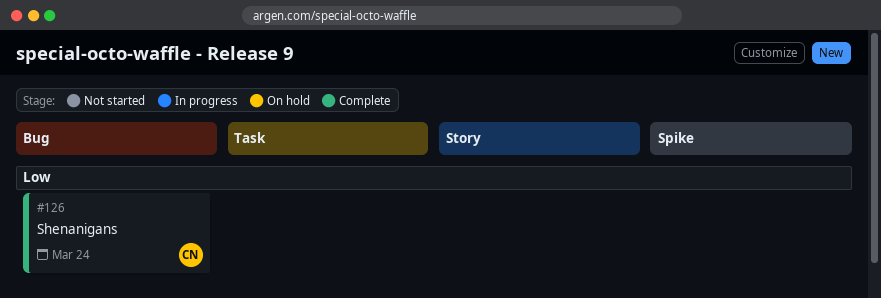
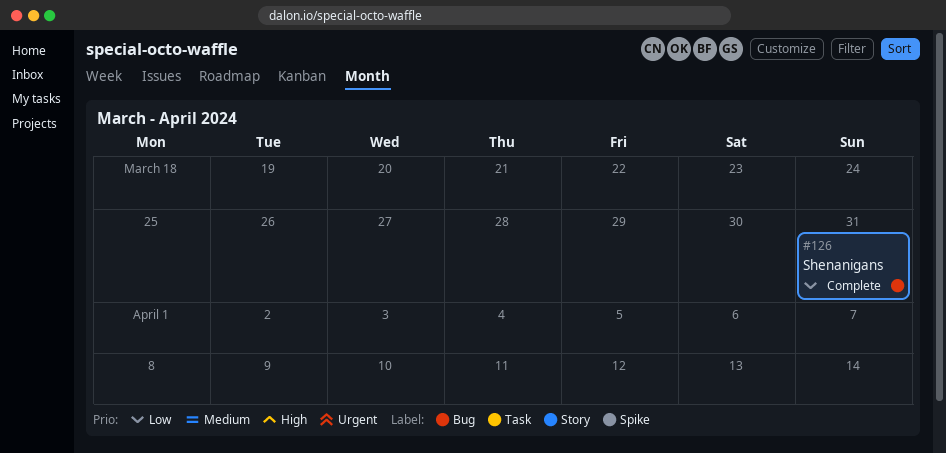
#126, due: Mar 24 -> Mar 31

